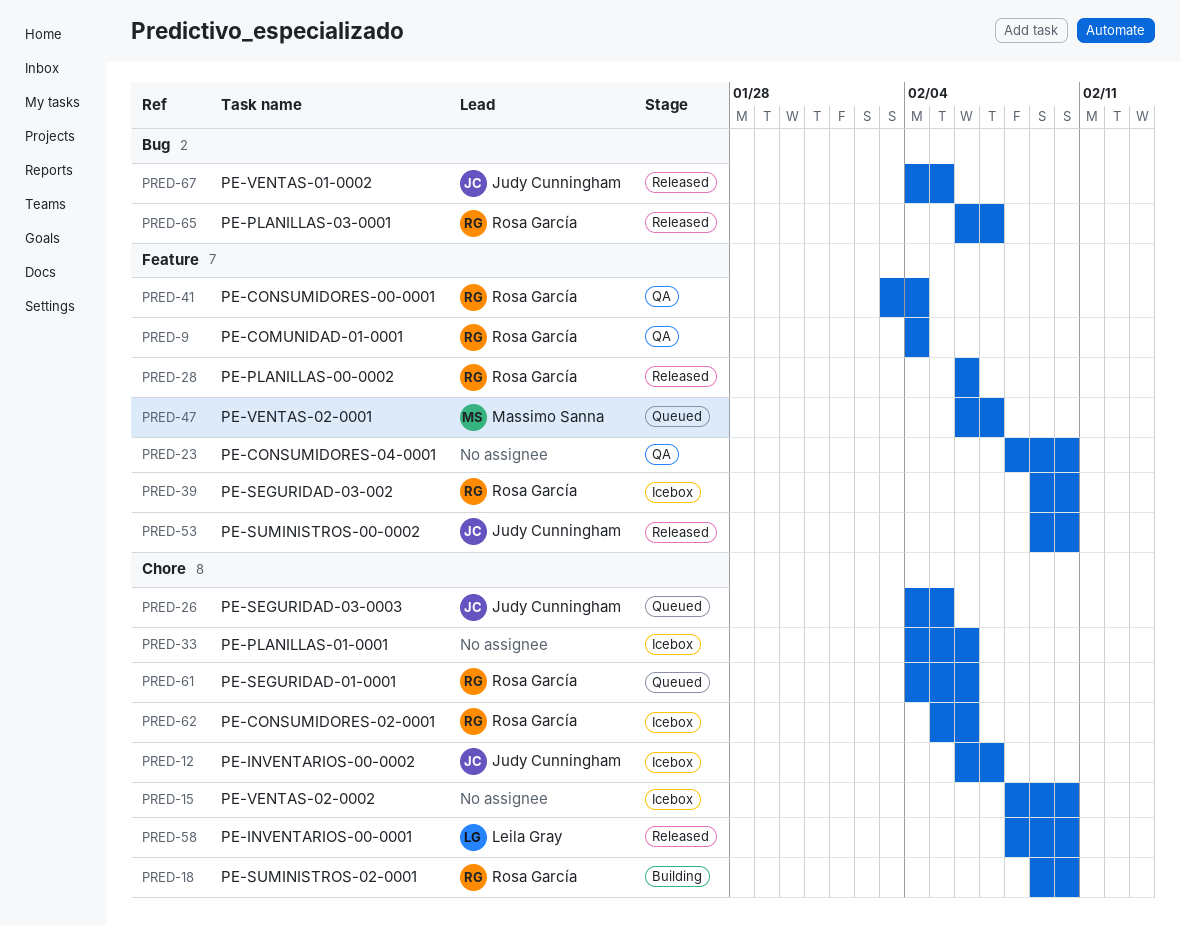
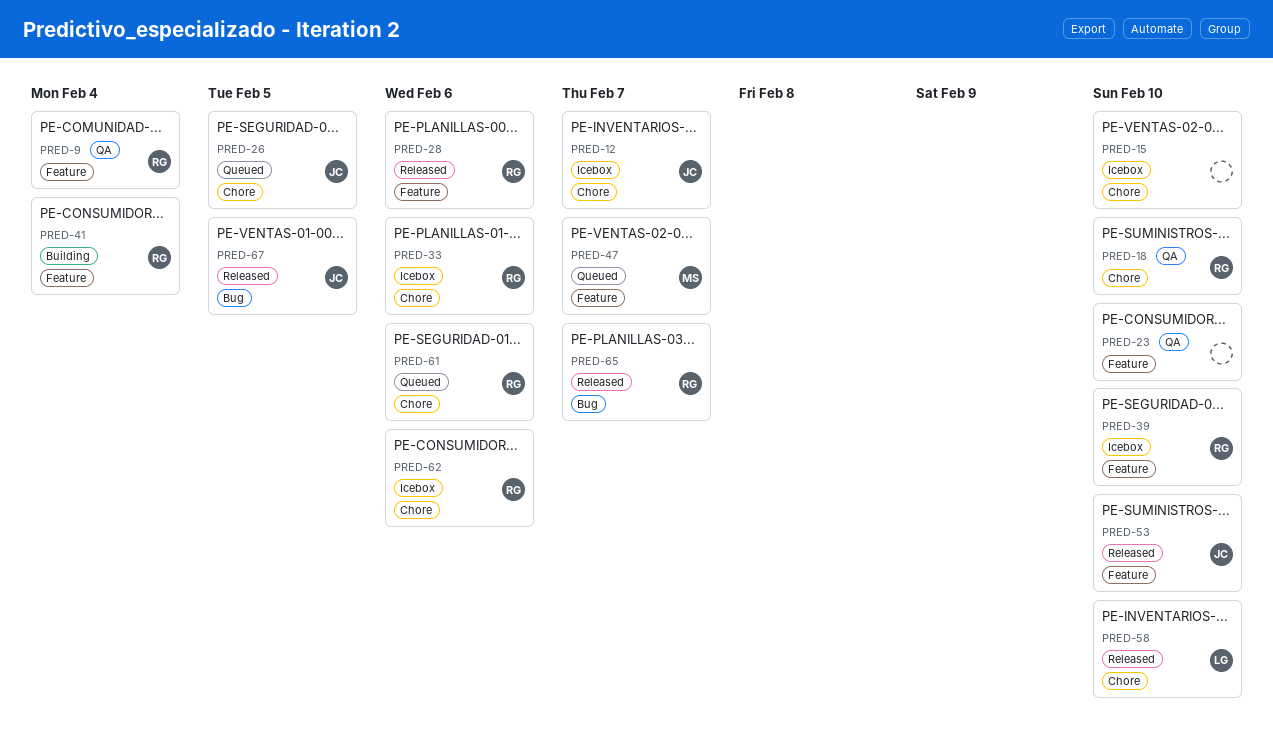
PRED-18, status: Building -> QA
PRED-33, owner: none -> Rosa García
PRED-41, status: QA -> Building

